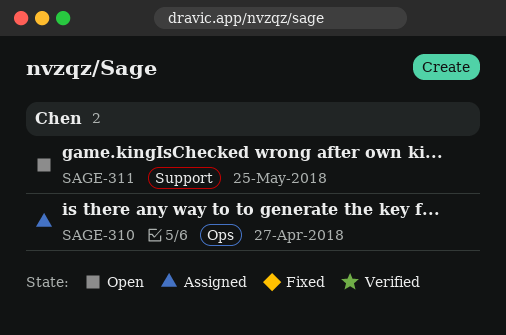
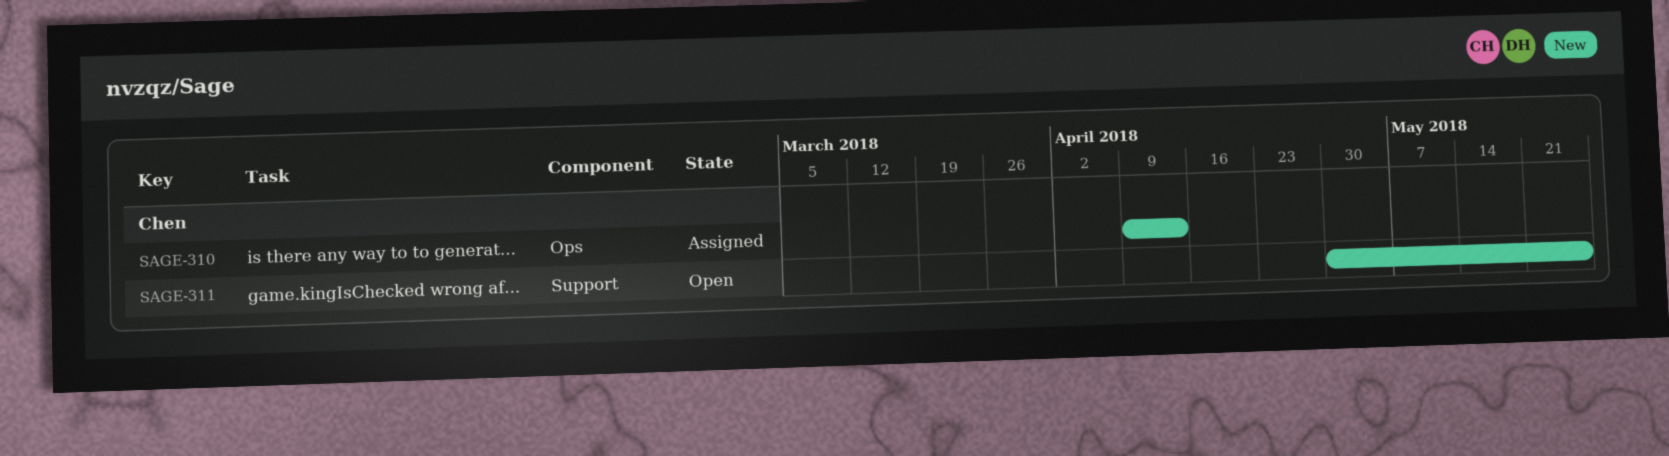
SAGE-310, due: Apr 27 -> Apr 13

